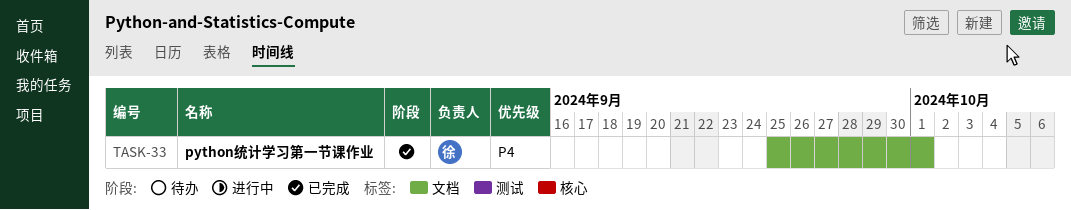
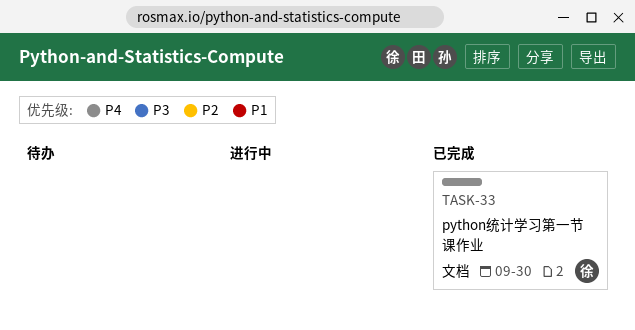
TASK-33, due: Oct 1 -> Sep 30

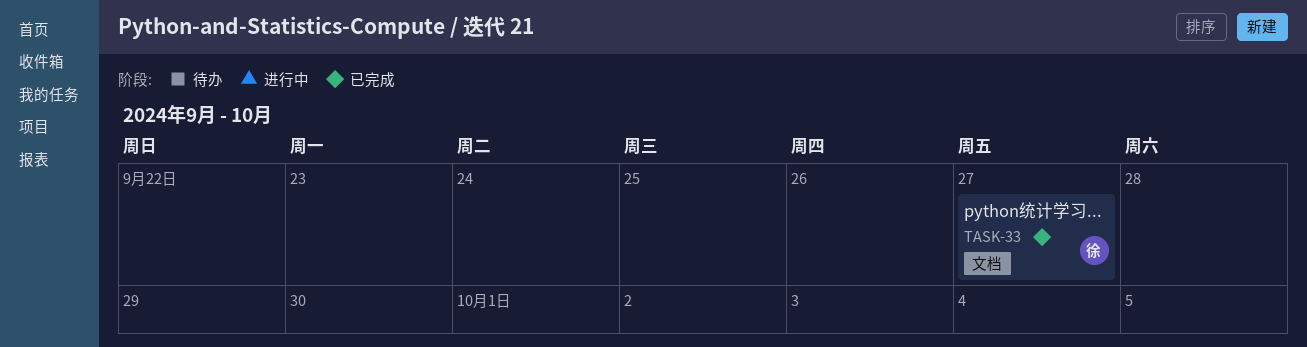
TASK-33, due: Sep 30 -> Sep 27

